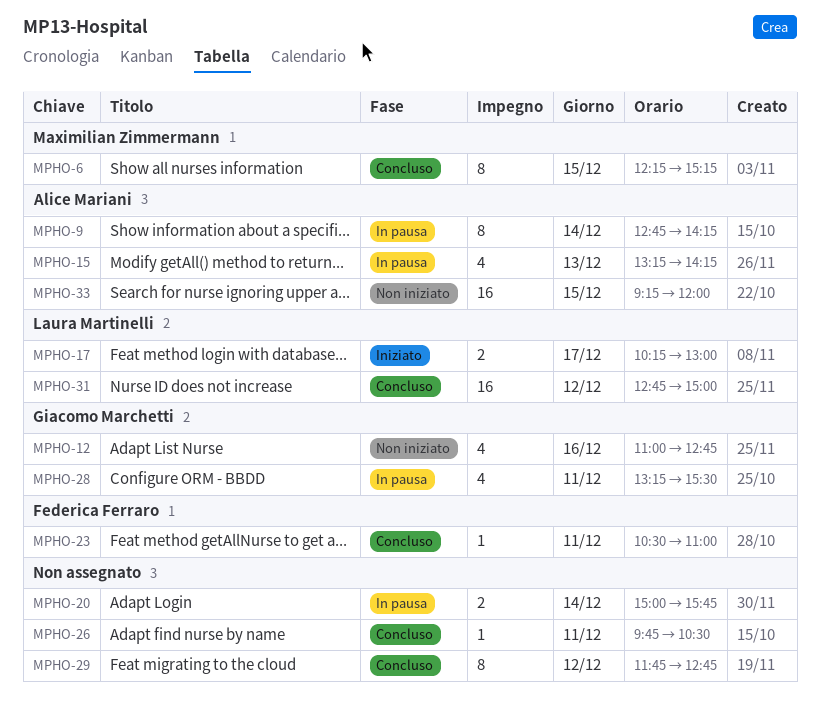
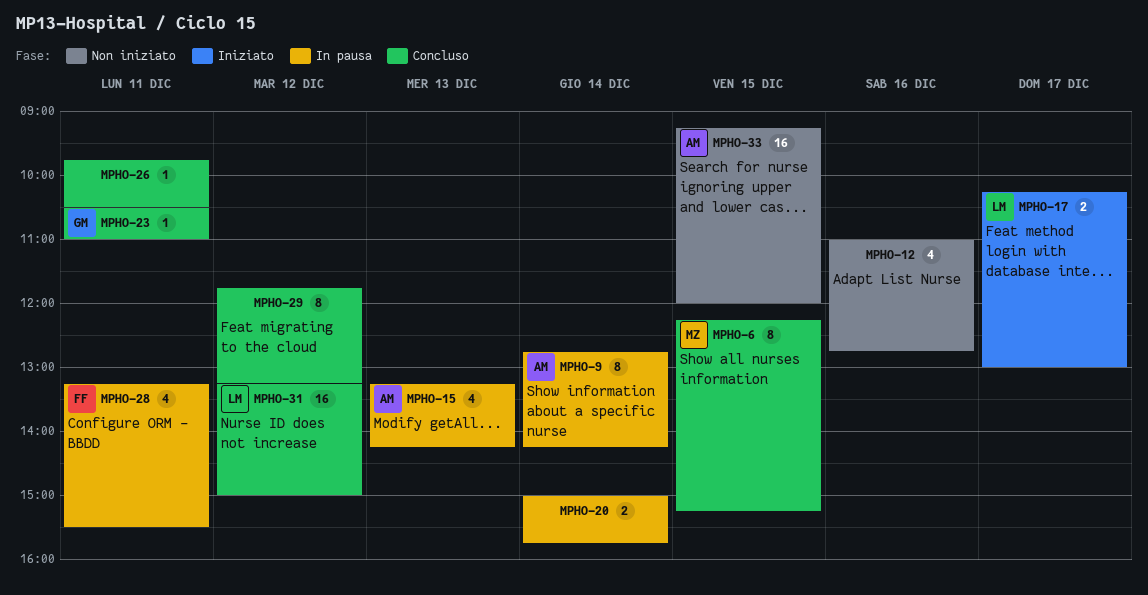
MPHO-12, owner: Giacomo Marchetti -> none
MPHO-23, owner: Federica Ferraro -> Giacomo Marchetti
MPHO-28, owner: Giacomo Marchetti -> Federica Ferraro
MPHO-29, ends: 12:45 -> 13:15
MPHO-31, begins: 12:45 -> 13:15

